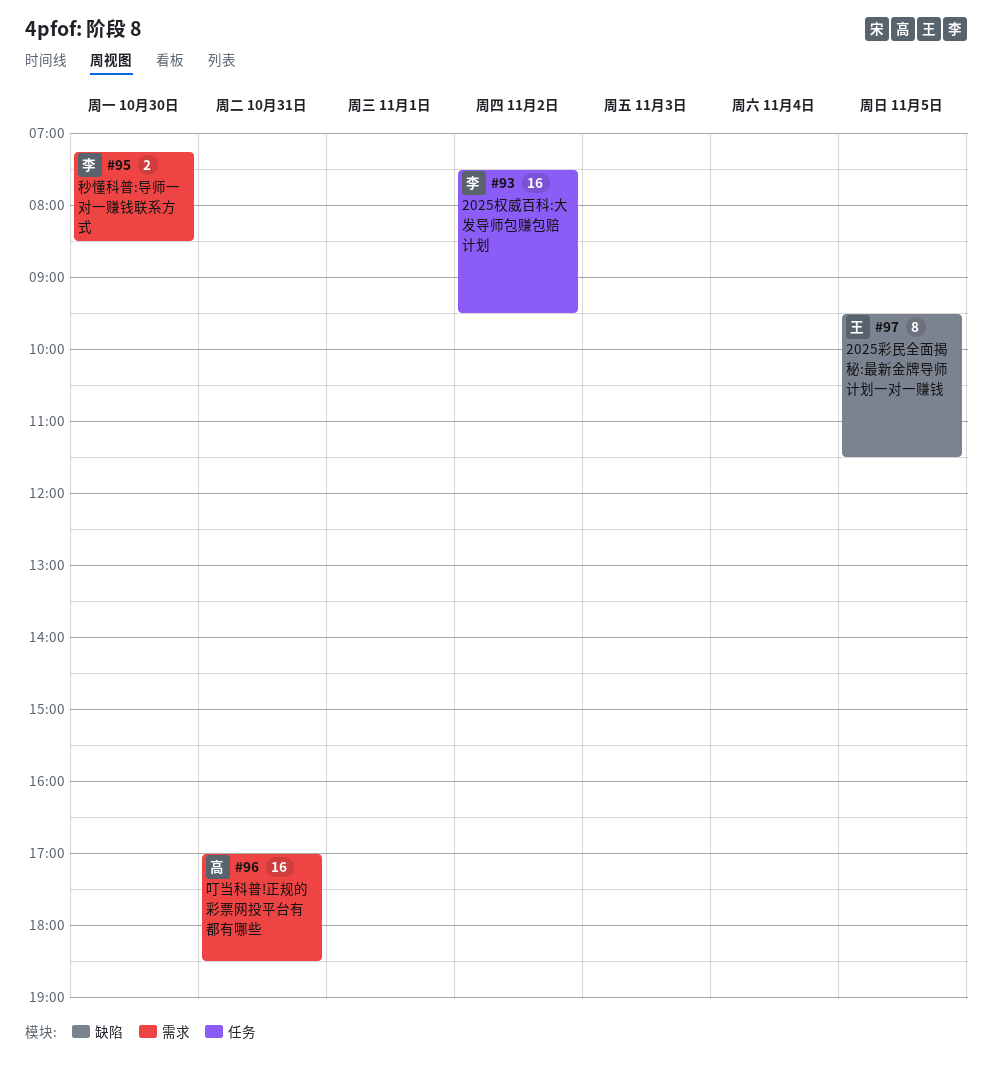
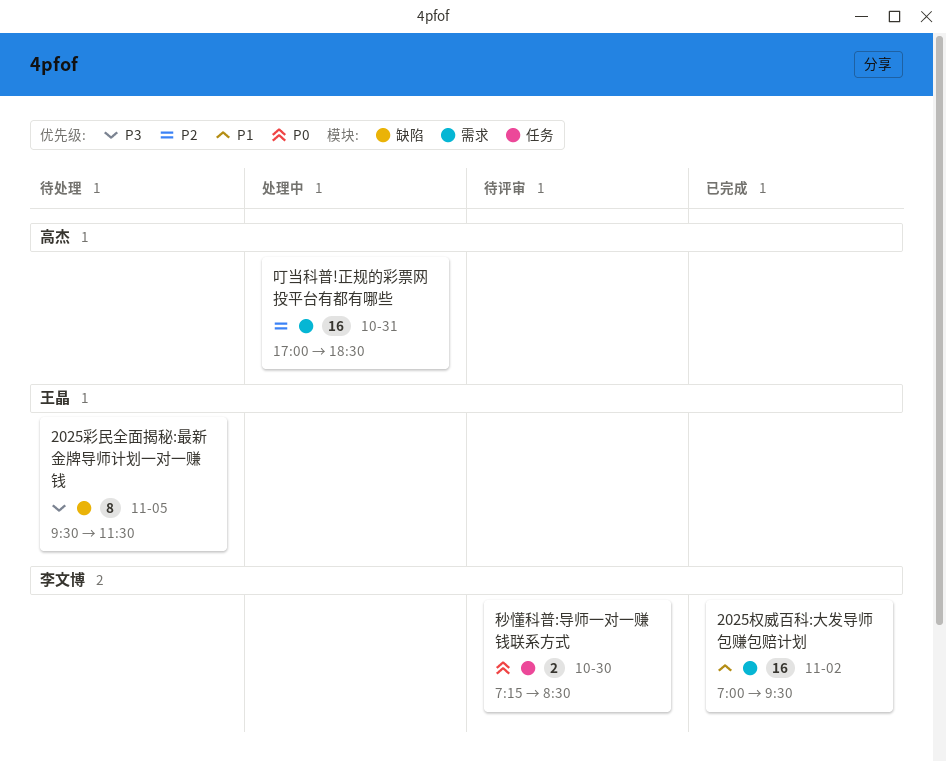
2025权威百科:大发导师包赚包赔计划, label: 任务 -> 需求
2025权威百科:大发导师包赚包赔计划, begins: 07:30 -> 07:00
秒懂科普:导师一对一赚钱联系方式, label: 需求 -> 任务

